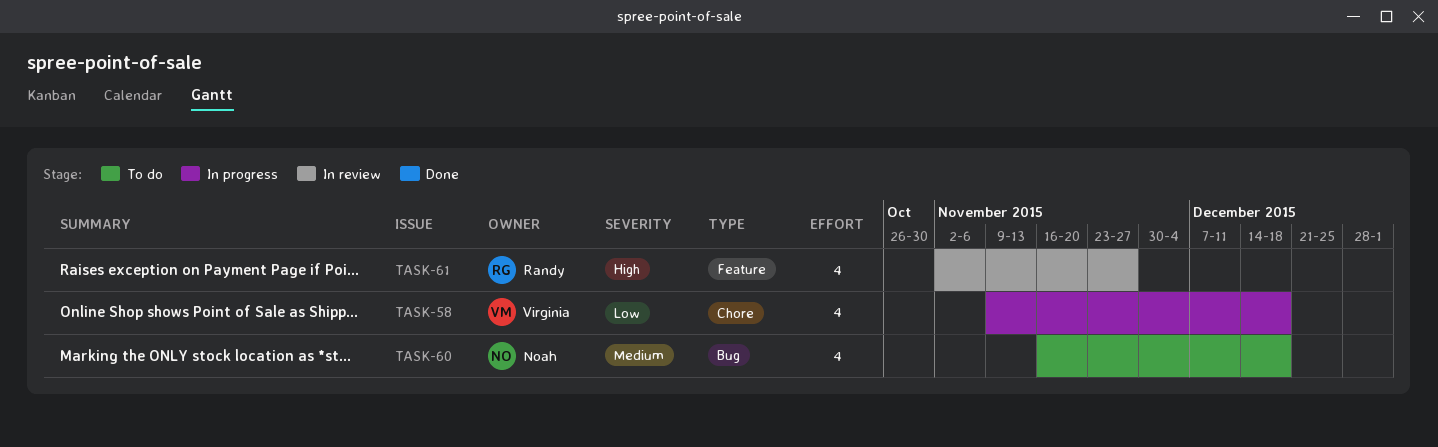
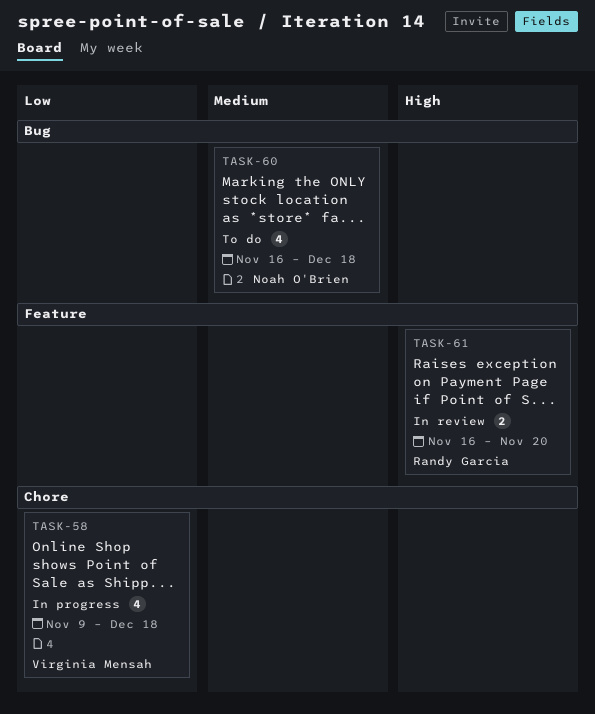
TASK-61, estimate: 4 -> 2
TASK-61, start: Nov 2 -> Nov 16
TASK-61, due: Nov 27 -> Nov 20

